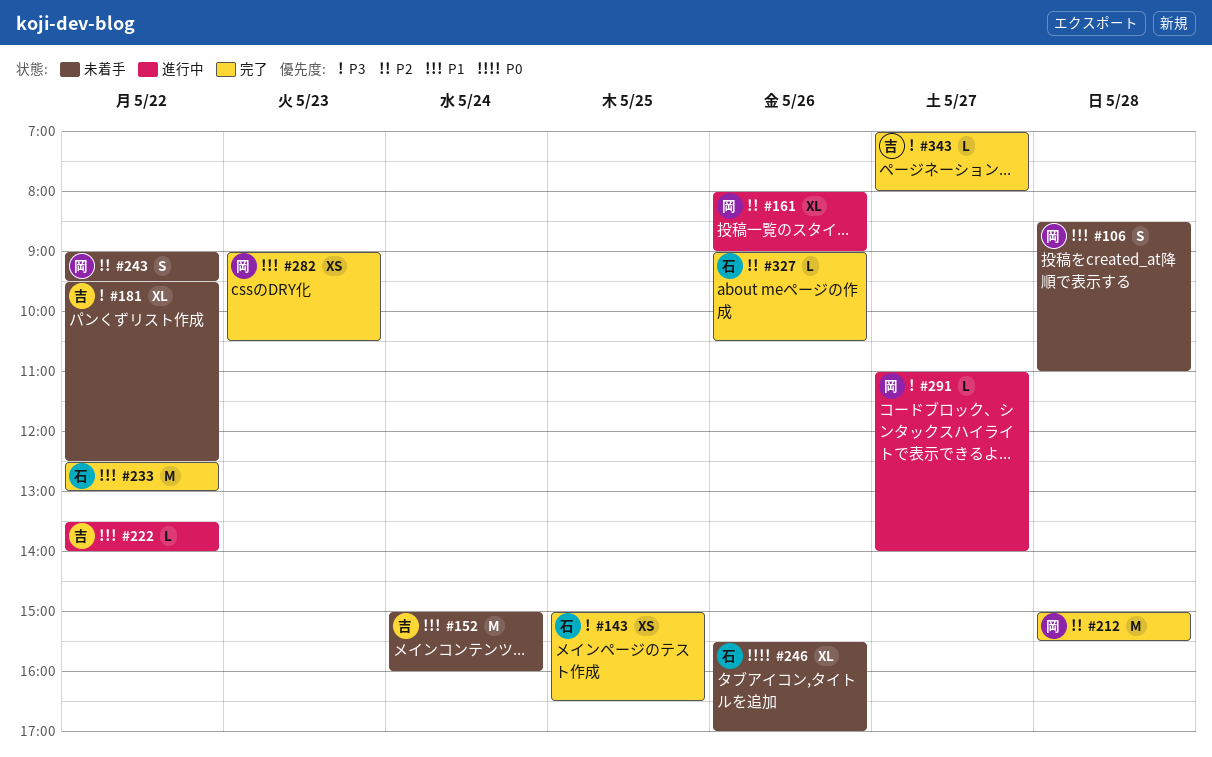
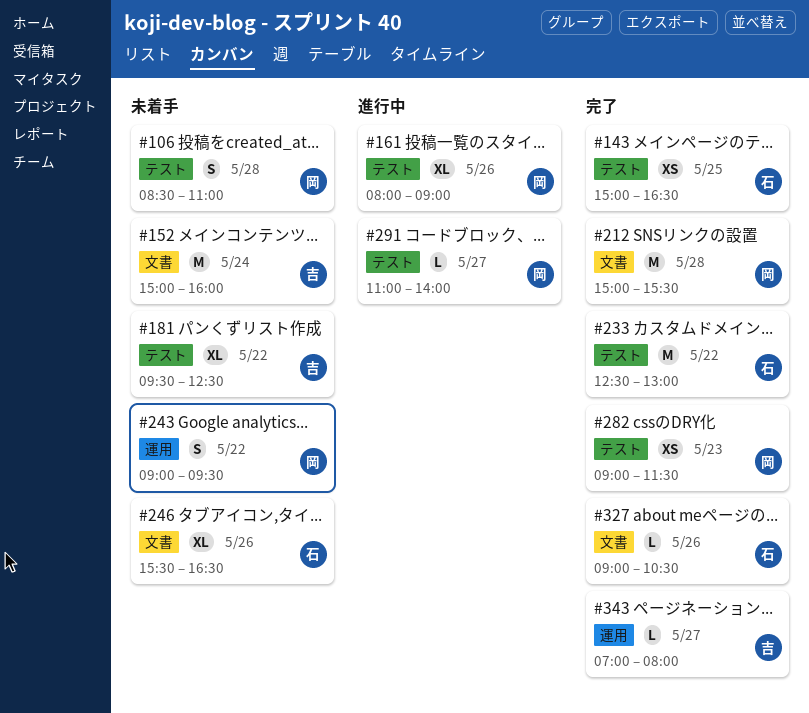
#222: present -> none
#246, ends: 17:00 -> 16:30
#282, ends: 10:30 -> 11:30

